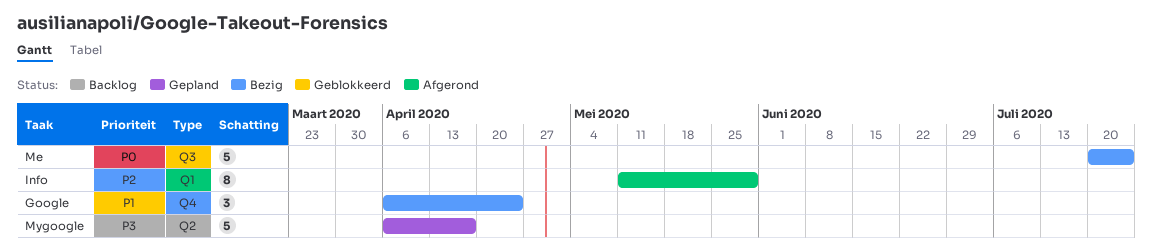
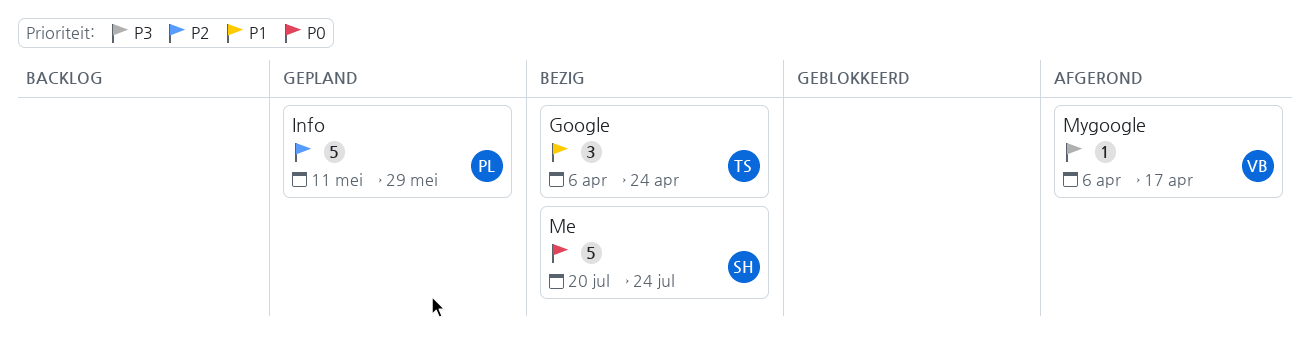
Info, status: Afgerond -> Gepland
Info, estimate: 8 -> 5
Mygoogle, status: Gepland -> Afgerond
Mygoogle, estimate: 5 -> 1

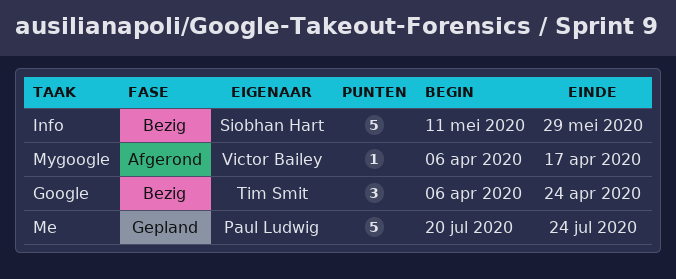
Info, status: Gepland -> Bezig
Info, owner: Paul Ludwig -> Siobhan Hart
Me, status: Bezig -> Gepland
Me, owner: Siobhan Hart -> Paul Ludwig

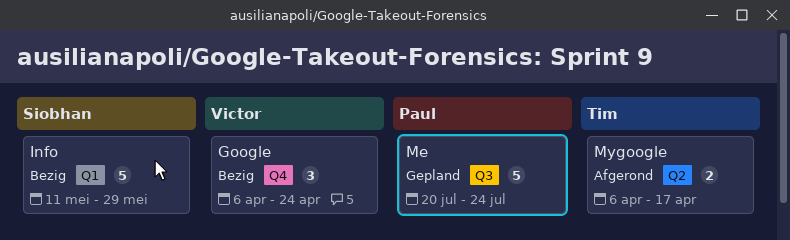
Google, owner: Tim Smit -> Victor Bailey
Mygoogle, owner: Victor Bailey -> Tim Smit
Mygoogle, estimate: 1 -> 2

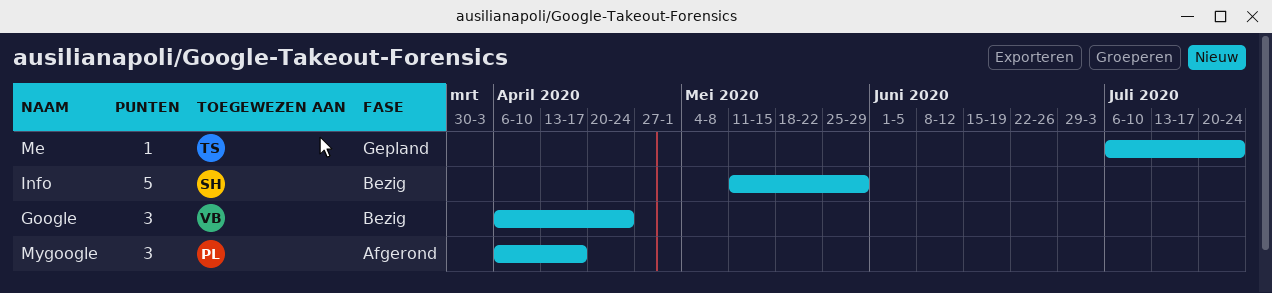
Me, owner: Paul -> Tim
Me, estimate: 5 -> 1
Me, start: Jul 20 -> Jul 6
Mygoogle, owner: Tim -> Paul
Mygoogle, estimate: 2 -> 3

